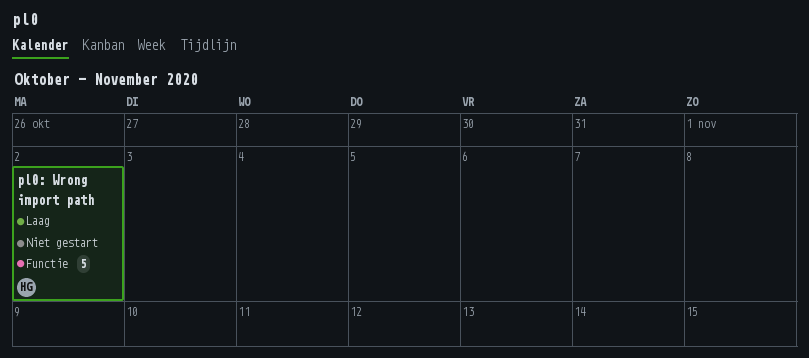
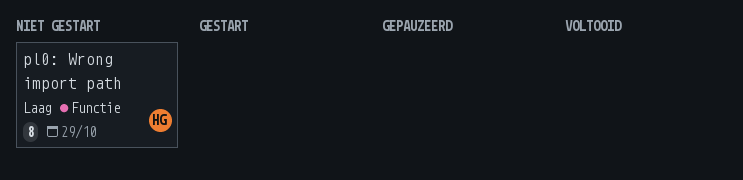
pl0: Wrong import path, estimate: 5 -> 8
pl0: Wrong import path, due: Nov 2 -> Oct 29

